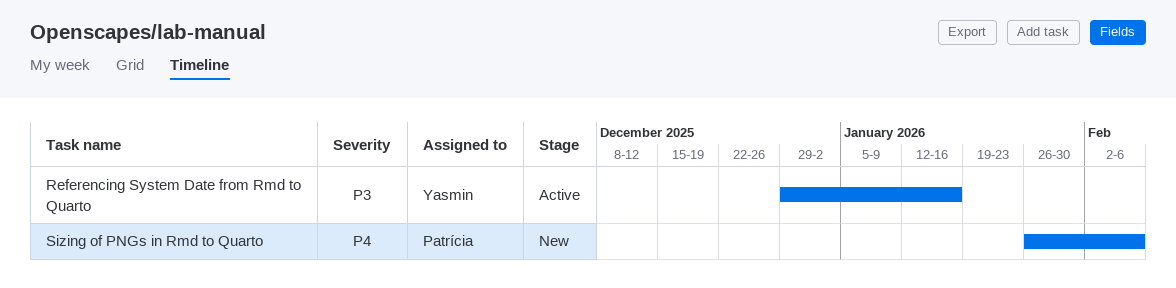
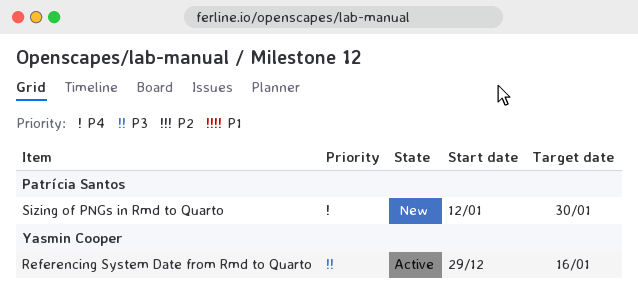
Sizing of PNGs in Rmd to Quarto, start: Jan 26 -> Jan 12
Sizing of PNGs in Rmd to Quarto, due: Feb 6 -> Jan 30

